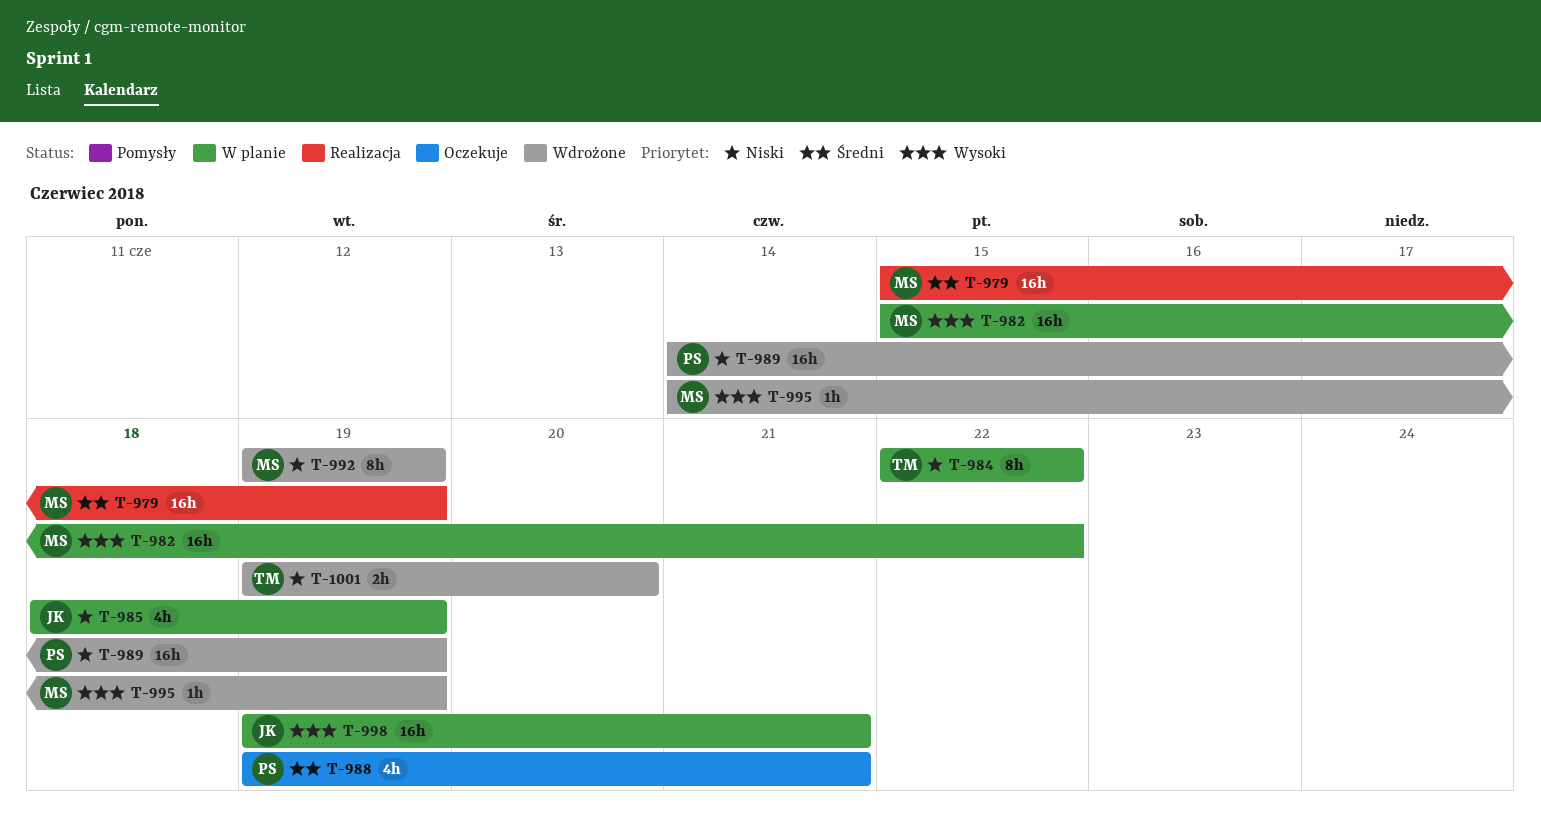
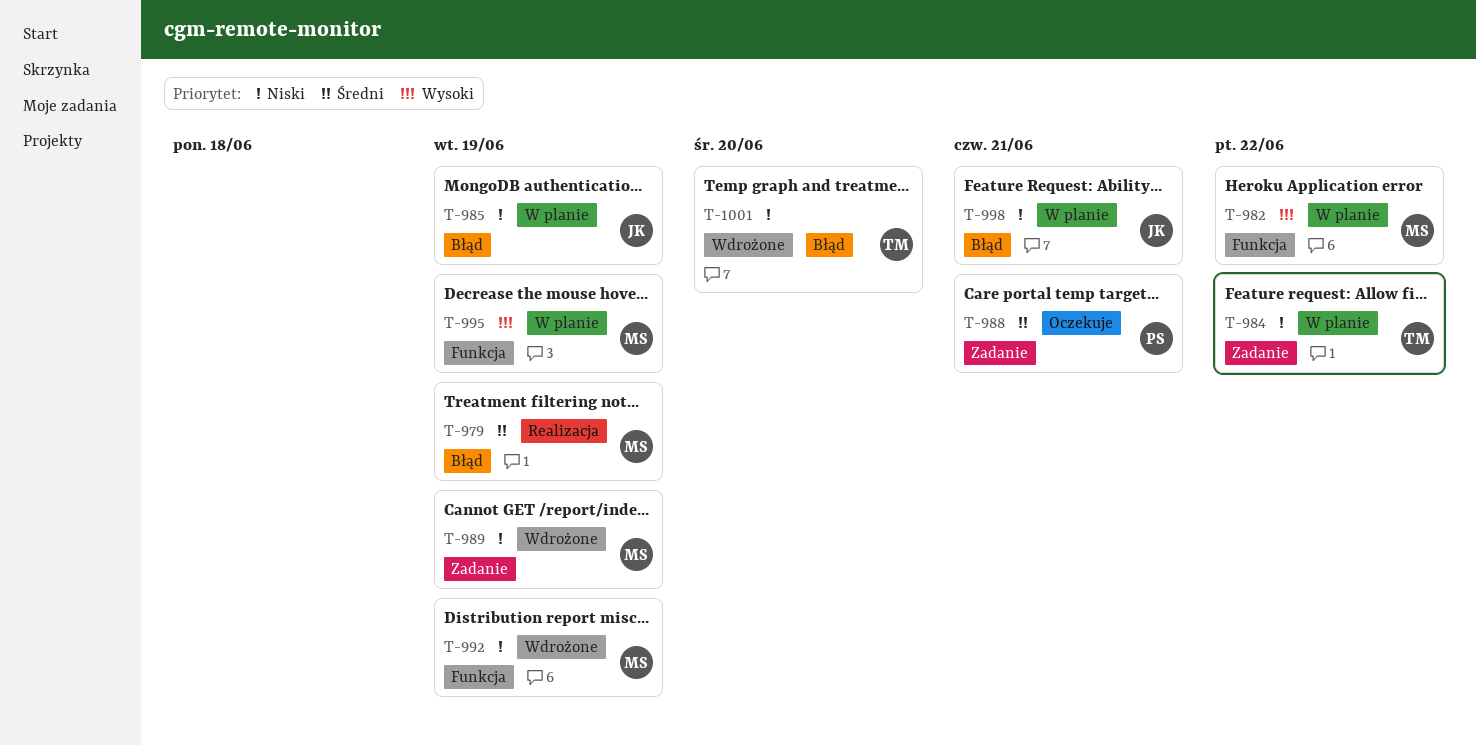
T-989, owner: PS -> MS
T-995, status: Wdrożone -> W planie
T-998, priority: Wysoki -> Niski

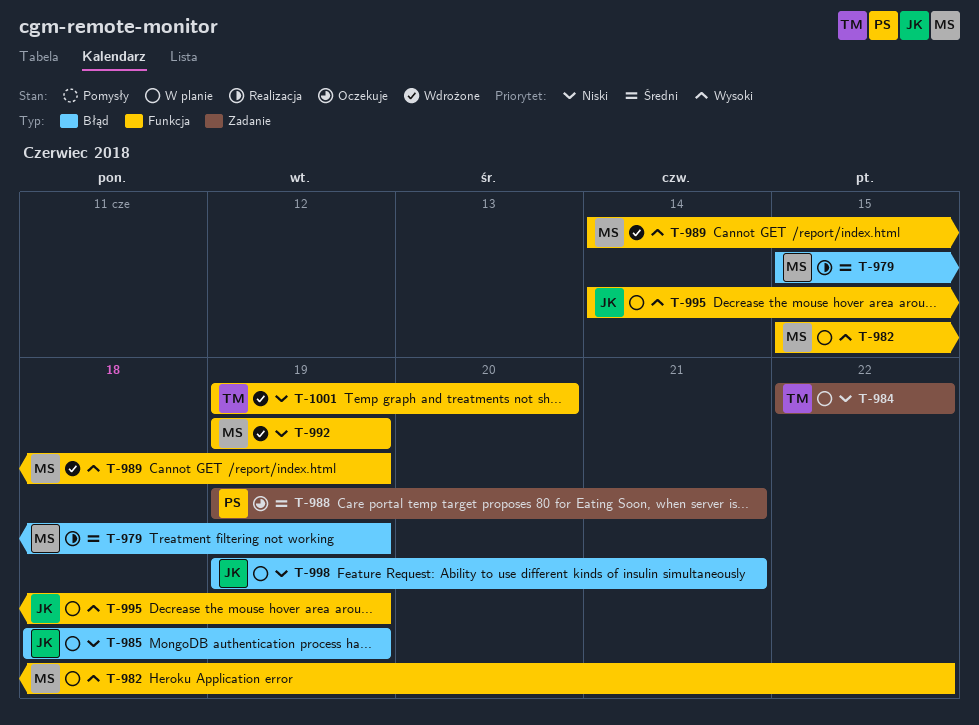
T-989, priority: Niski -> Wysoki
T-989, label: Zadanie -> Funkcja
T-995, owner: MS -> JK
T-1001, label: Błąd -> Funkcja

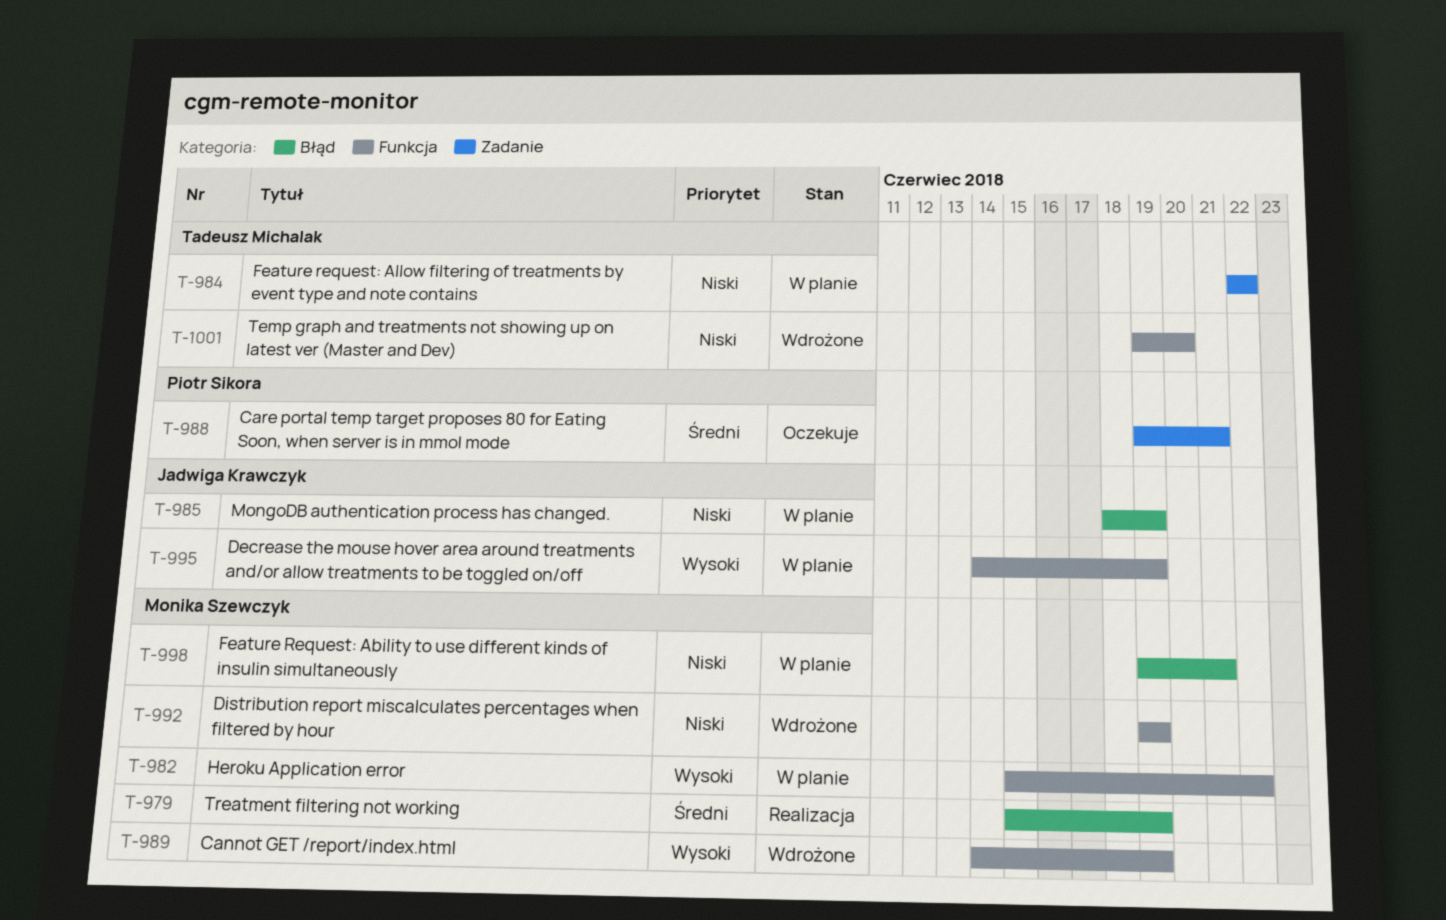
T-998, owner: Jadwiga Krawczyk -> Monika Szewczyk

